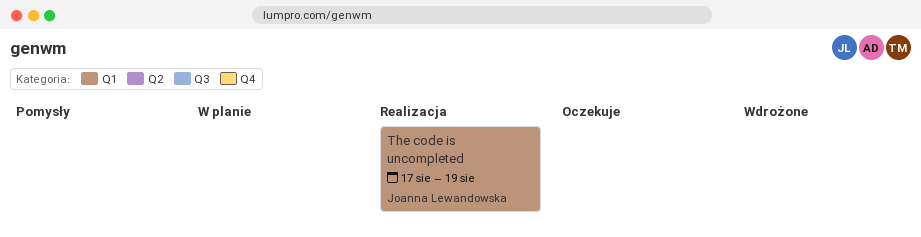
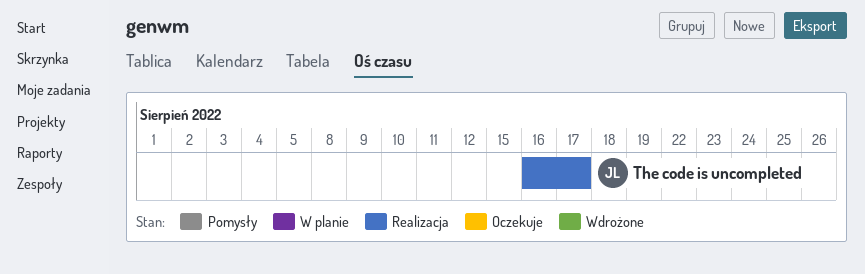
The code is uncompleted, start: Aug 17 -> Aug 16
The code is uncompleted, due: Aug 19 -> Aug 17

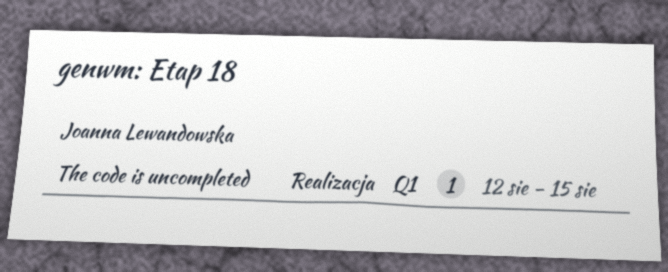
The code is uncompleted, start: Aug 16 -> Aug 12
The code is uncompleted, due: Aug 17 -> Aug 15

